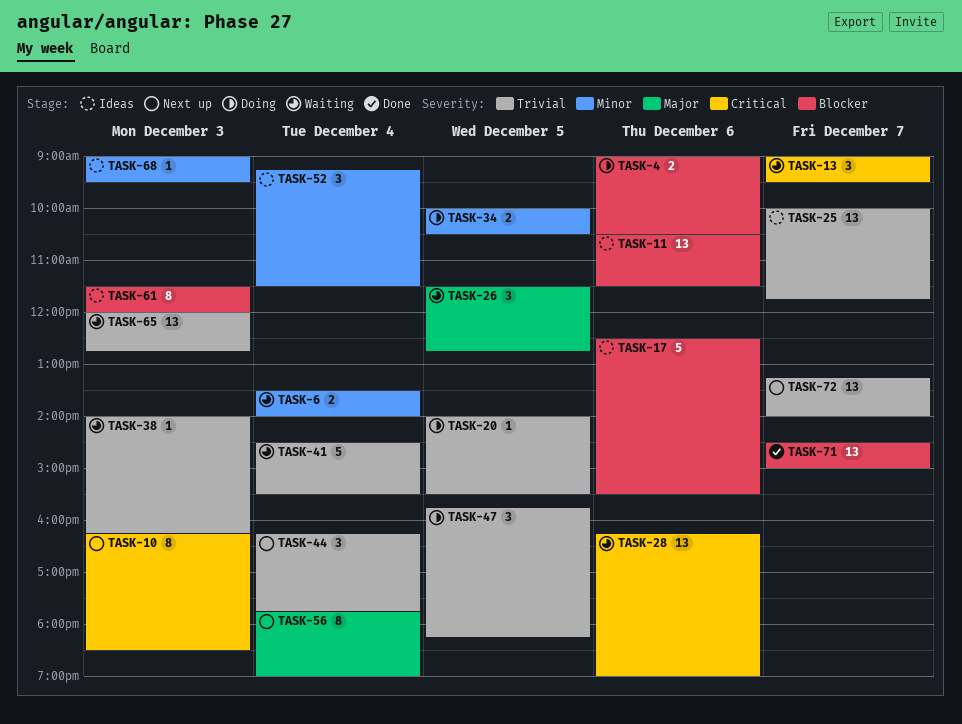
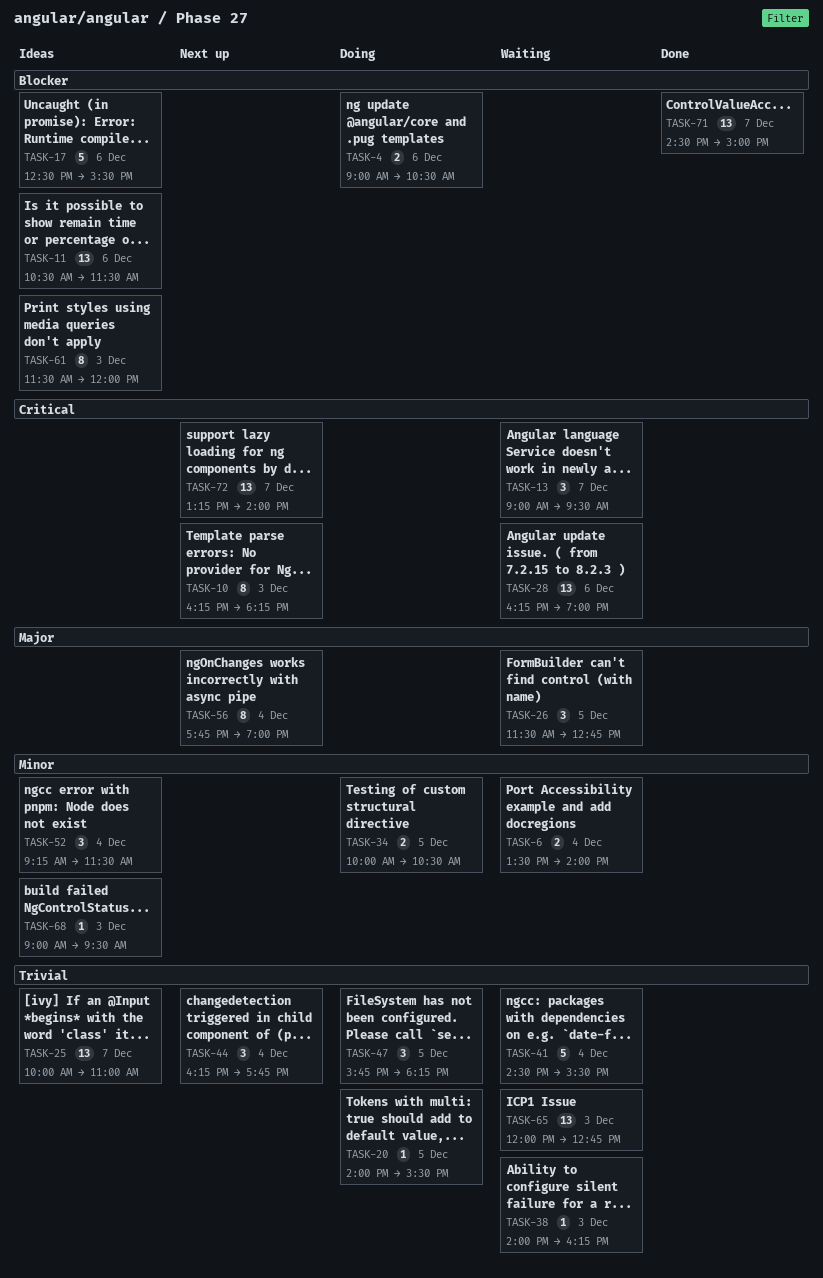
TASK-10, ends: 18:30 -> 18:15
TASK-25, ends: 11:45 -> 11:00
TASK-72, priority: Trivial -> Critical

